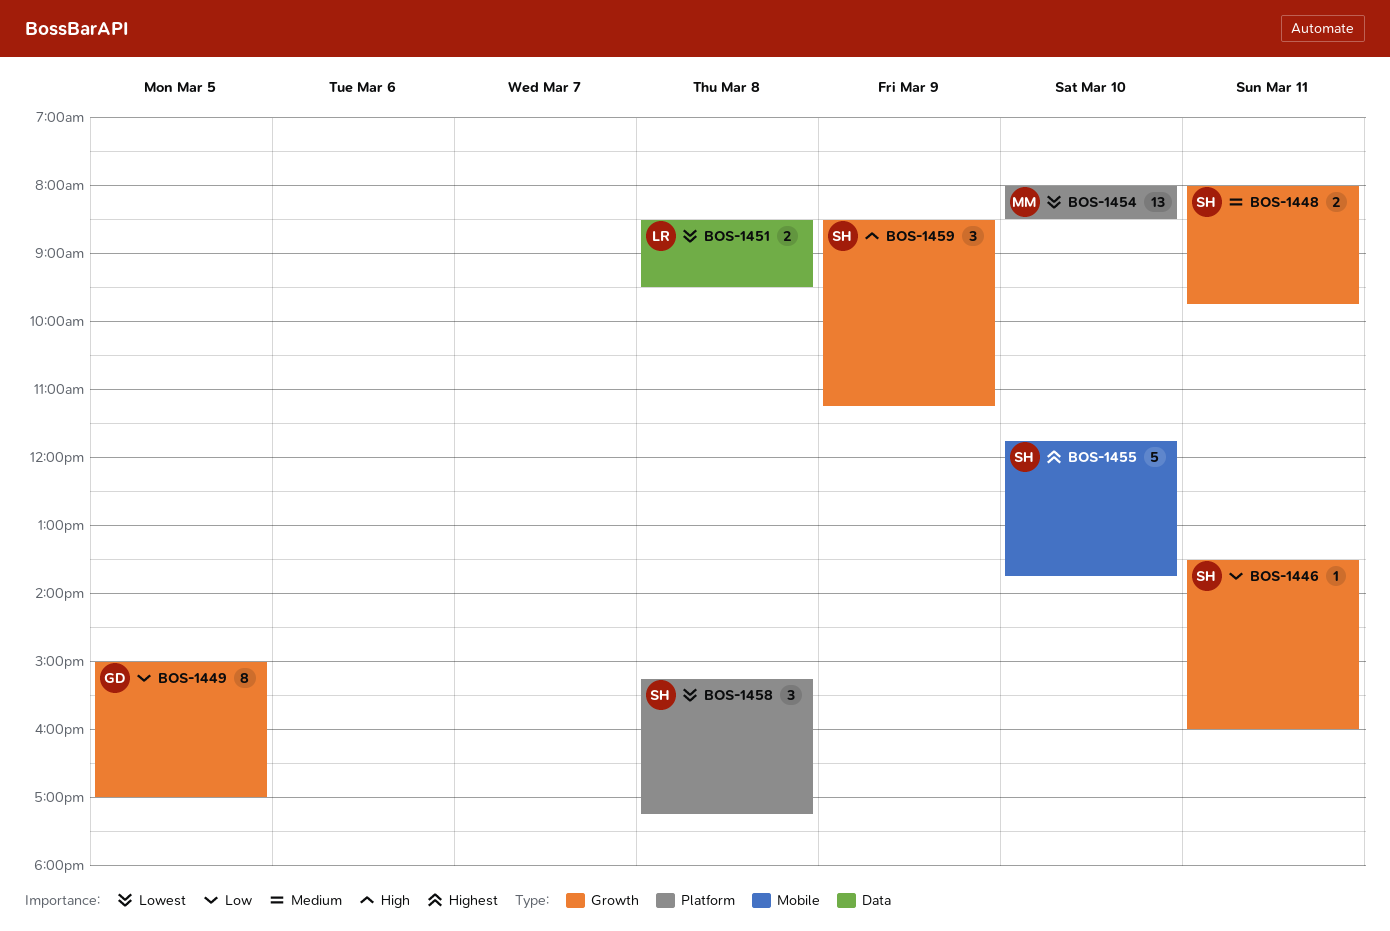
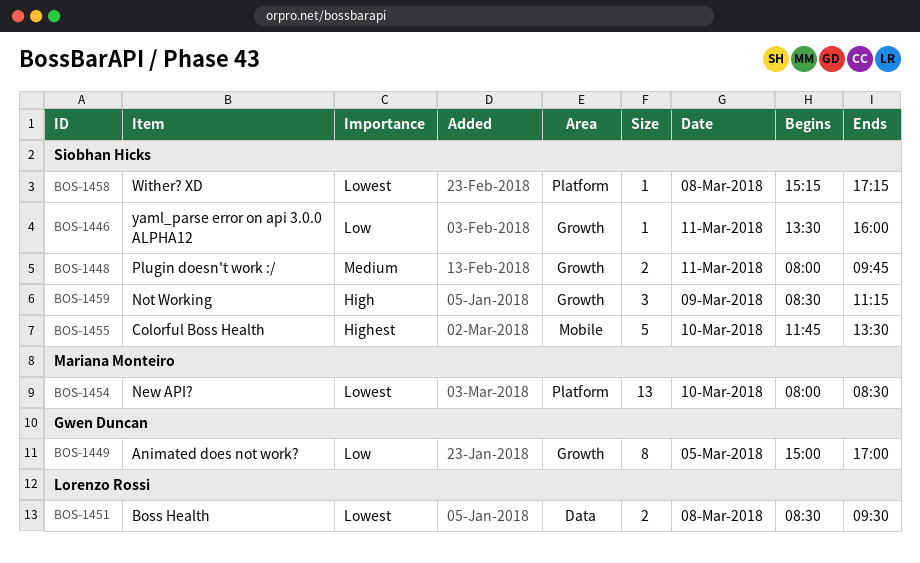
BOS-1455, ends: 13:45 -> 13:30
BOS-1458, estimate: 3 -> 1

